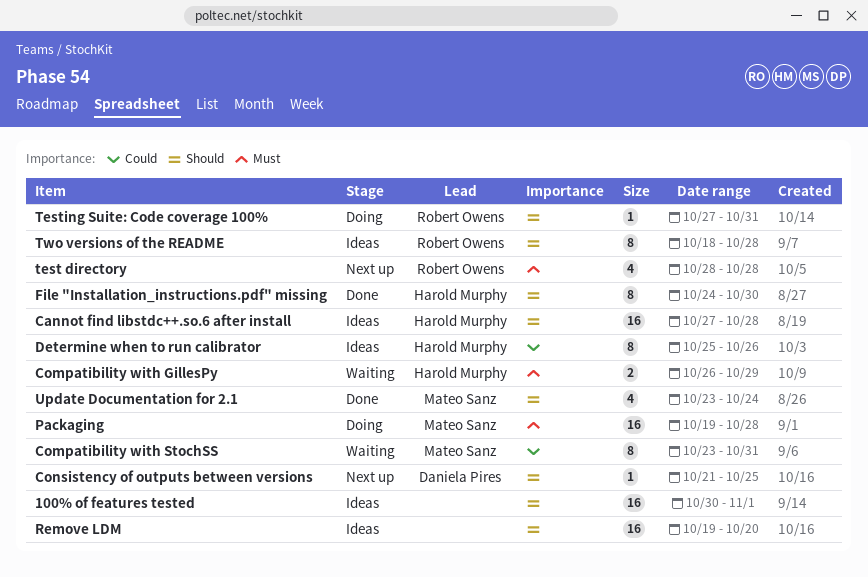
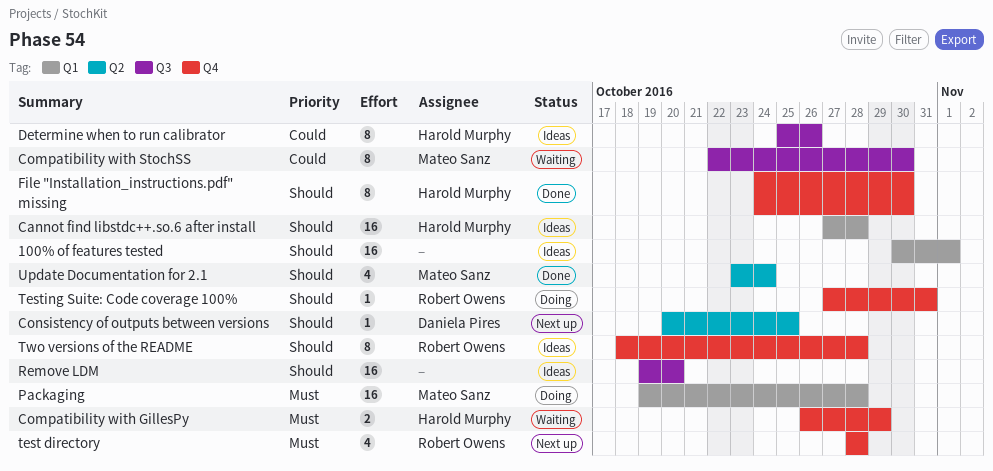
Compatibility with StochSS, start: Oct 23 -> Oct 22
Compatibility with StochSS, due: Oct 31 -> Oct 30
Consistency of outputs between versions, start: Oct 21 -> Oct 20

